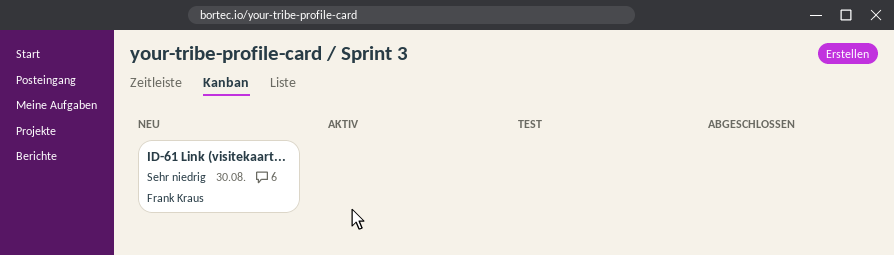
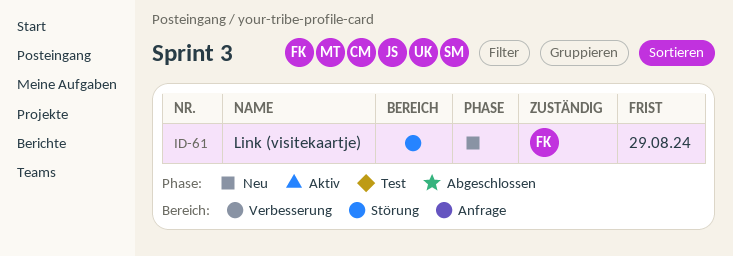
ID-61, due: Aug 30 -> Aug 29

